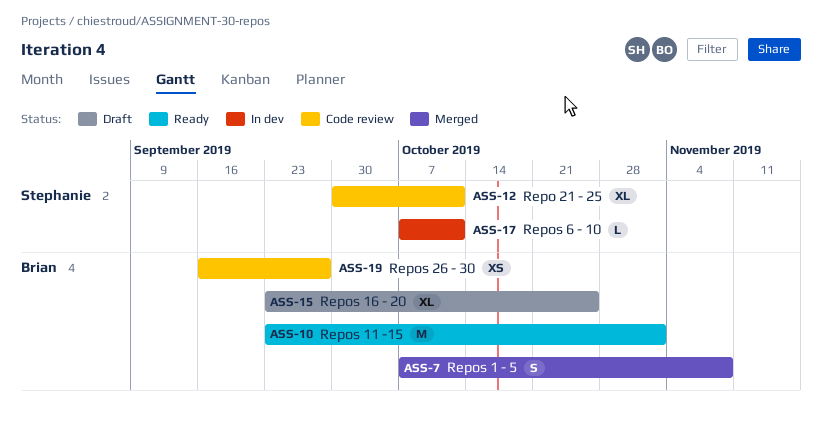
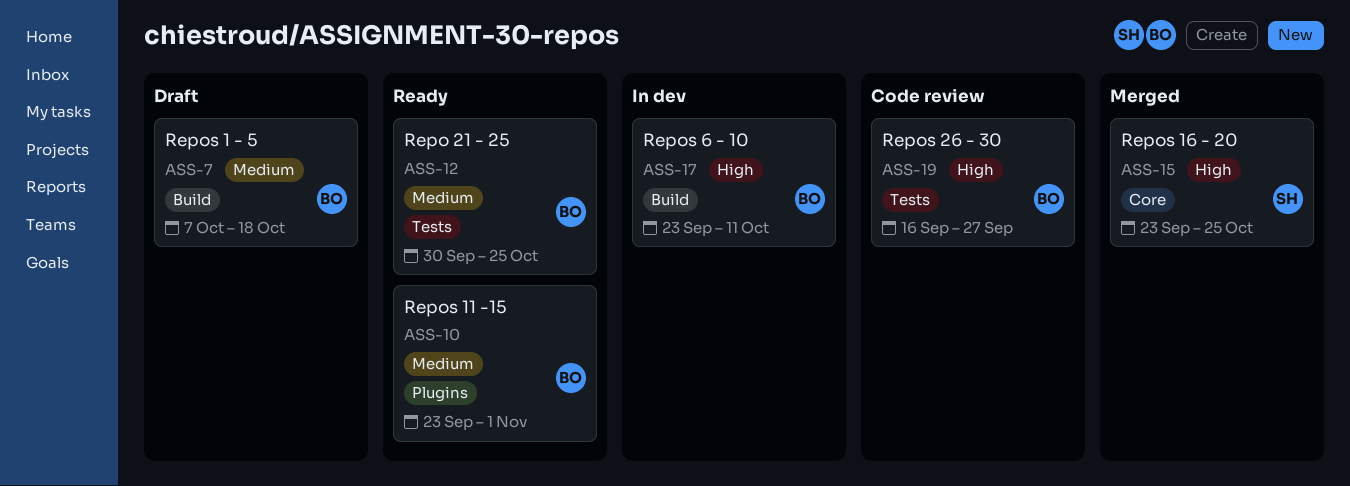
ASS-7, status: Merged -> Draft
ASS-7, due: Nov 8 -> Oct 18
ASS-12, status: Code review -> Ready
ASS-12, owner: Stephanie -> Brian
ASS-12, due: Oct 11 -> Oct 25
ASS-15, status: Draft -> Merged
ASS-15, owner: Brian -> Stephanie
ASS-17, owner: Stephanie -> Brian
ASS-17, start: Oct 7 -> Sep 23

